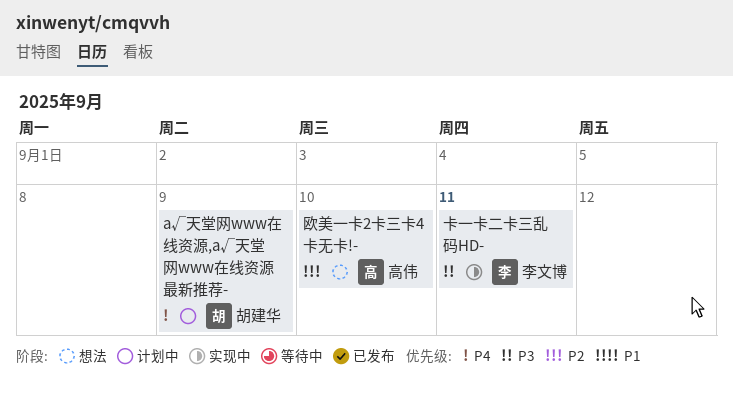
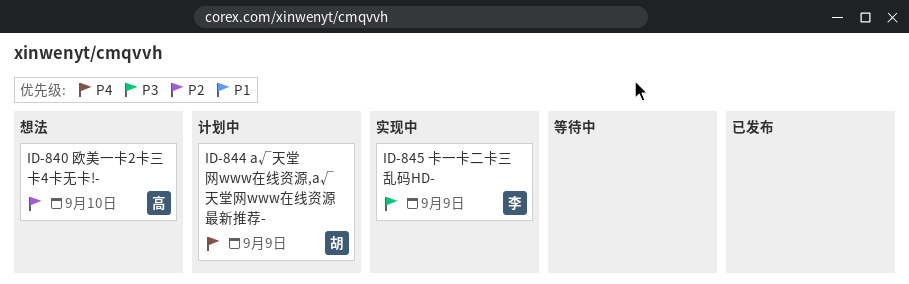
卡一卡二卡三乱码HD-, due: Sep 11 -> Sep 9

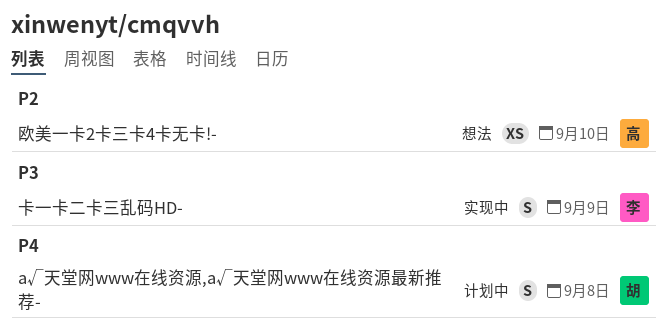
а√天堂网www在线资源,а√天堂网www在线资源最新推荐-, due: Sep 9 -> Sep 8

